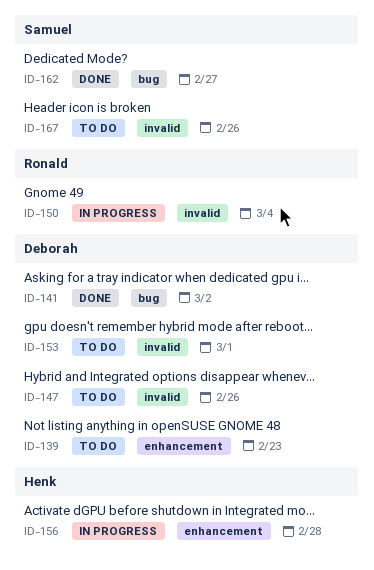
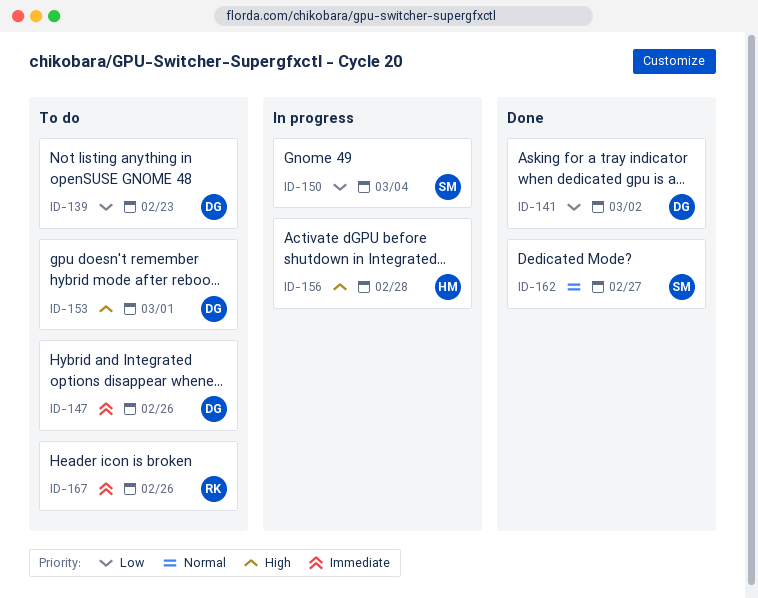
ID-150, owner: Ronald -> Samuel
ID-167, owner: Samuel -> Ronald

